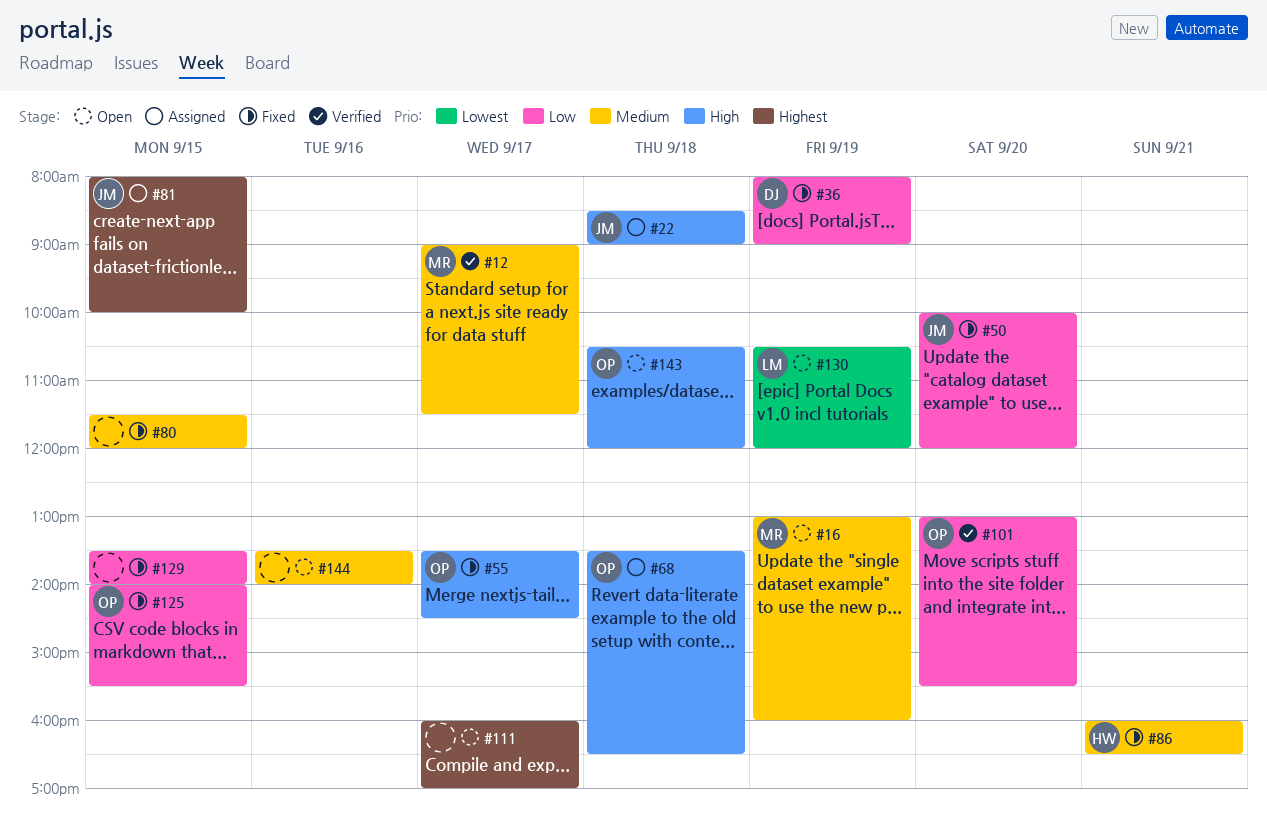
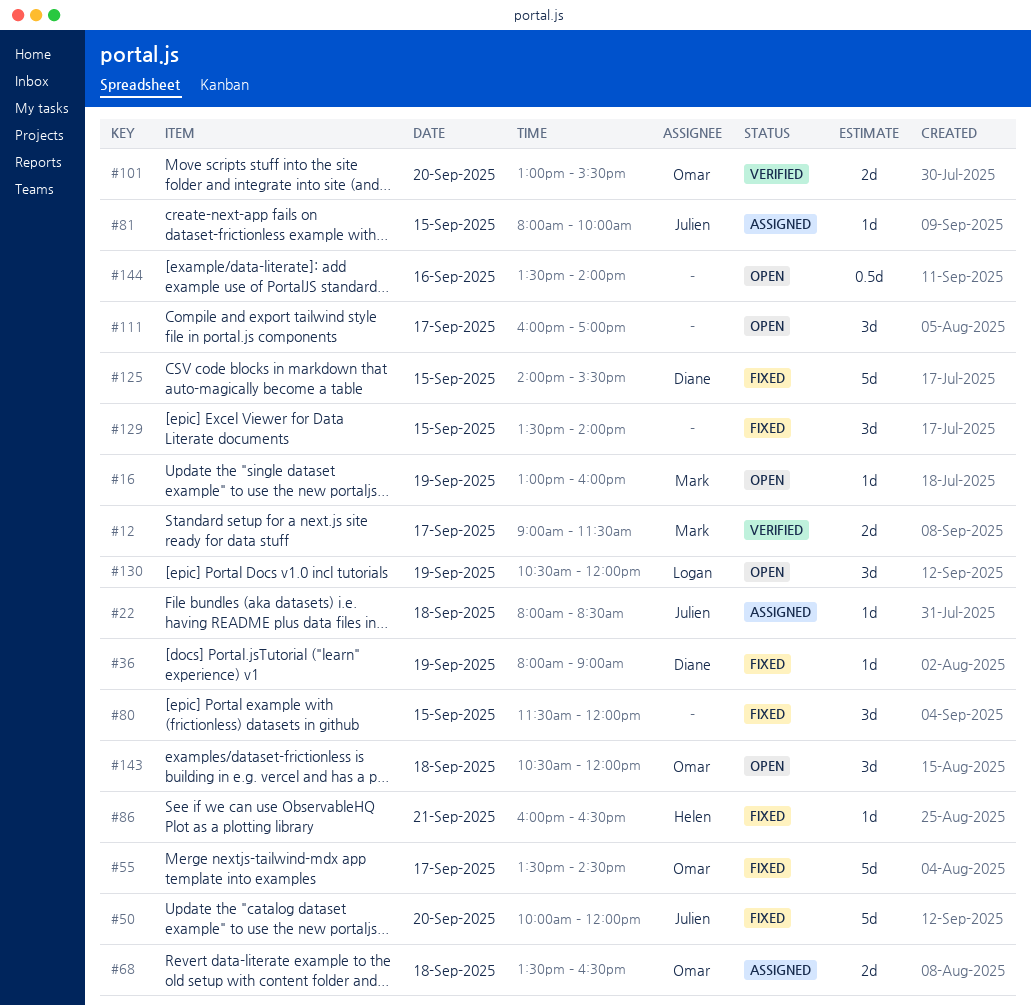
#22, begins: 08:30 -> 08:00
#22, ends: 09:00 -> 08:30
#125, owner: Omar -> Diane

